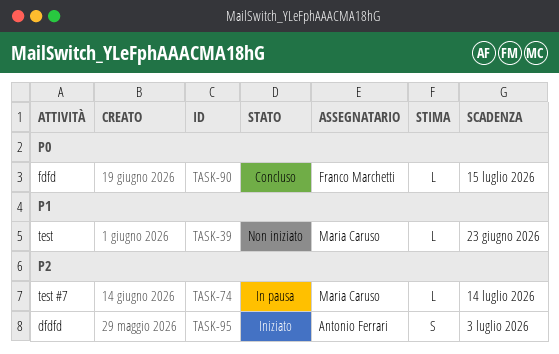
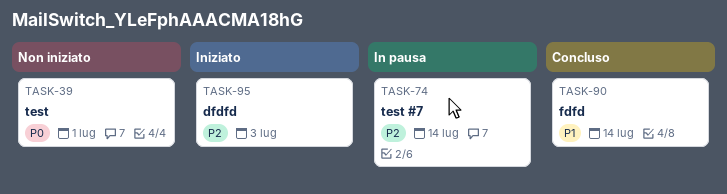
TASK-39, priority: P1 -> P0
TASK-39, due: Jun 23 -> Jul 1
TASK-90, priority: P0 -> P1
TASK-90, due: Jul 15 -> Jul 14

